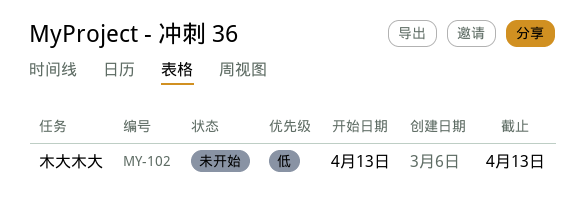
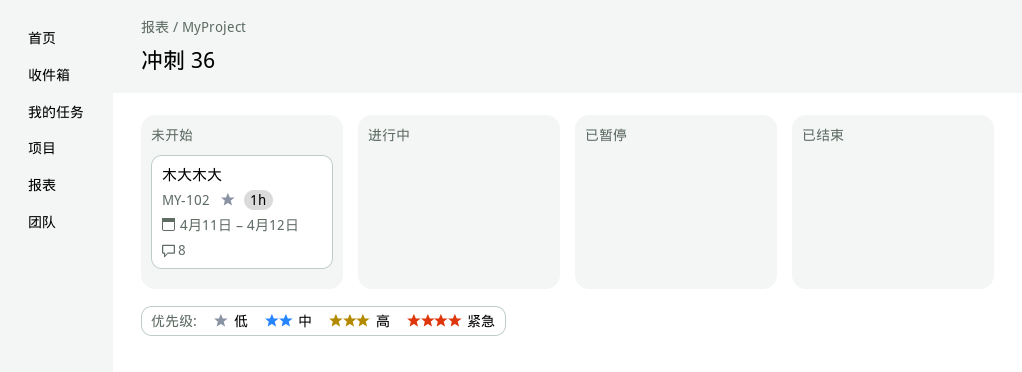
MY-102, start: Apr 13 -> Apr 11
MY-102, due: Apr 13 -> Apr 12

